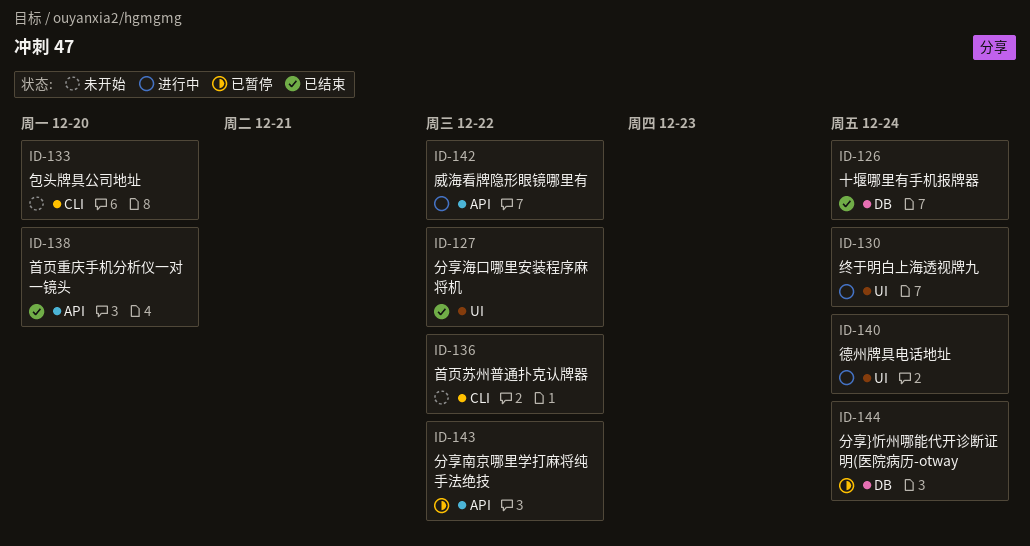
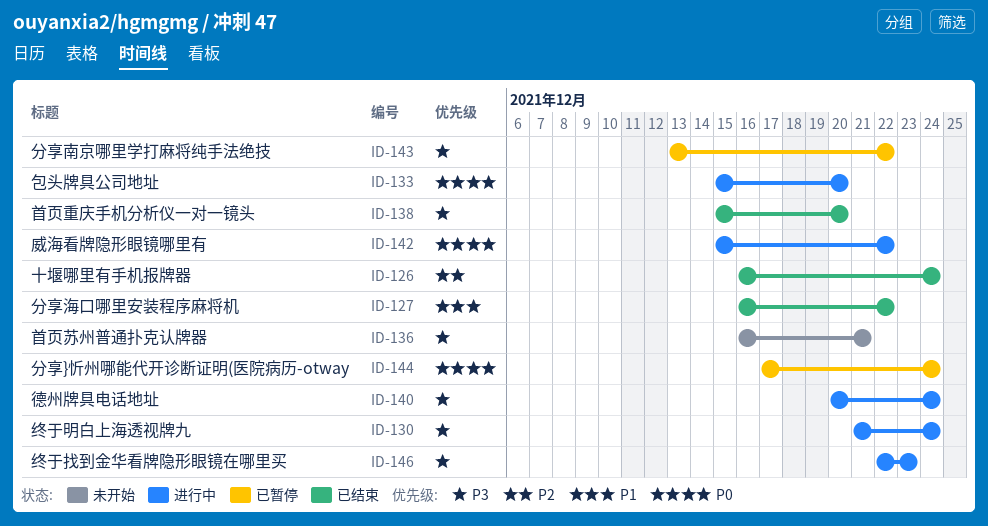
ID-133, status: 未开始 -> 进行中
ID-136, due: Dec 22 -> Dec 21
ID-146: none -> present

